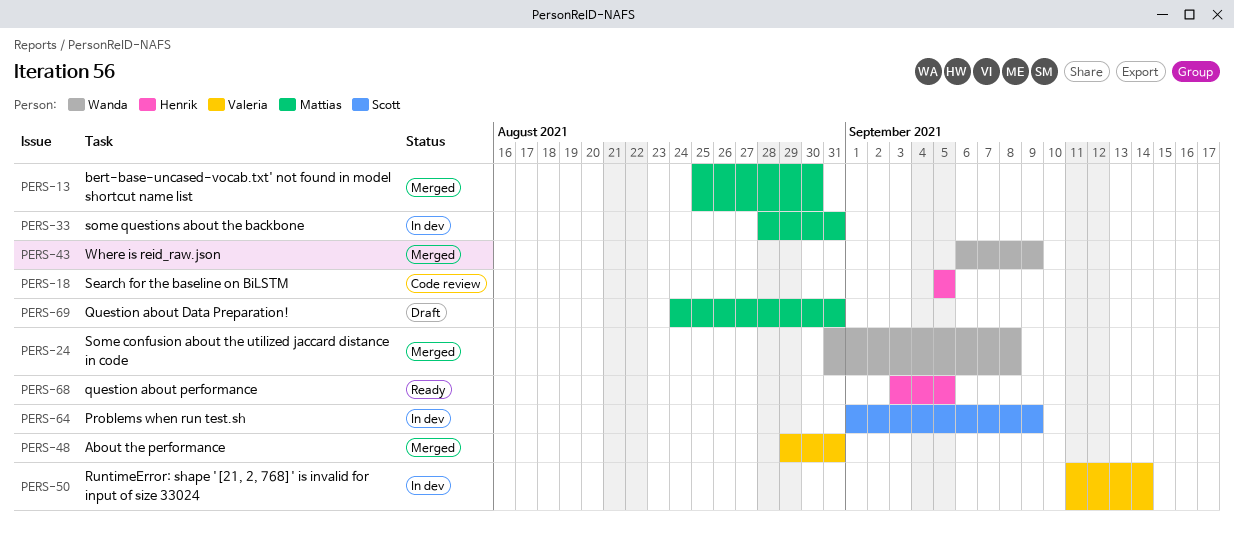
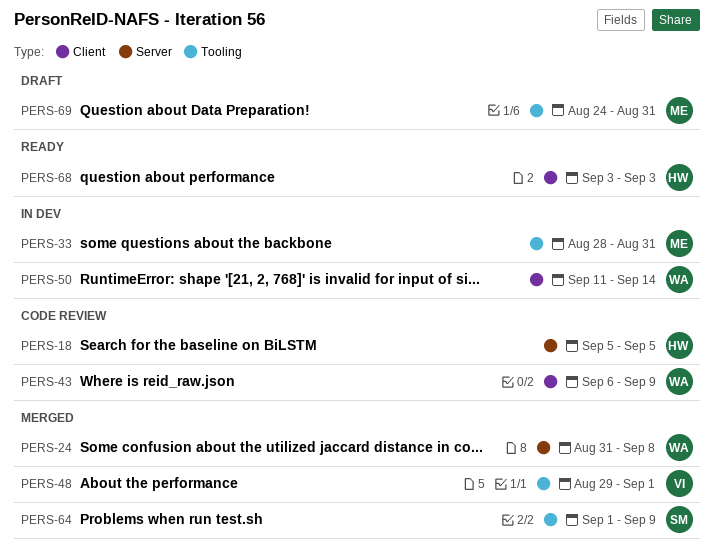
PERS-13: present -> none
PERS-43, status: Merged -> Code review
PERS-48, due: Aug 31 -> Sep 1
PERS-50, owner: Valeria -> Wanda
PERS-64, status: In dev -> Merged
PERS-68, due: Sep 5 -> Sep 3

